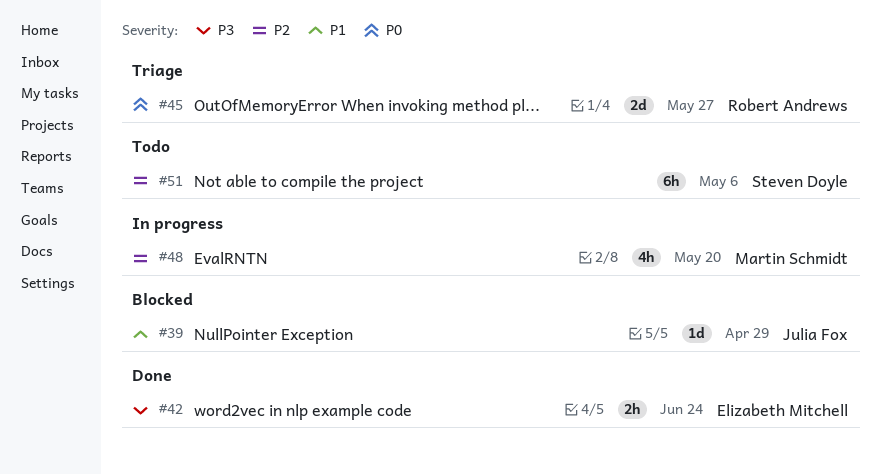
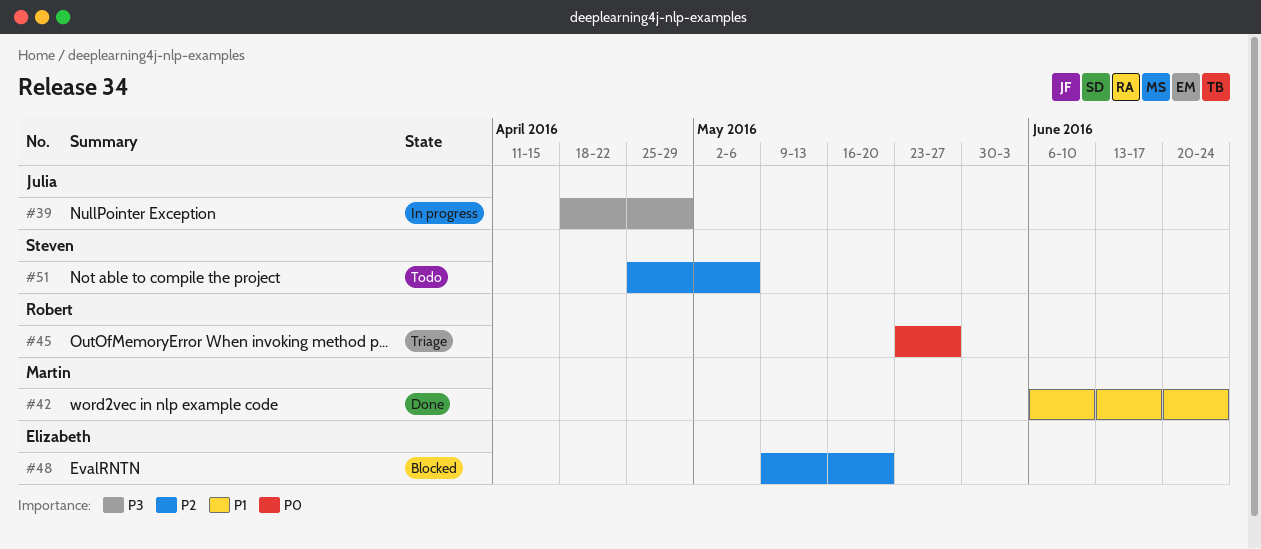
#39, status: Blocked -> In progress
#39, priority: P1 -> P3
#42, owner: Elizabeth Mitchell -> Martin Schmidt
#42, priority: P3 -> P1
#48, status: In progress -> Blocked
#48, owner: Martin Schmidt -> Elizabeth Mitchell

